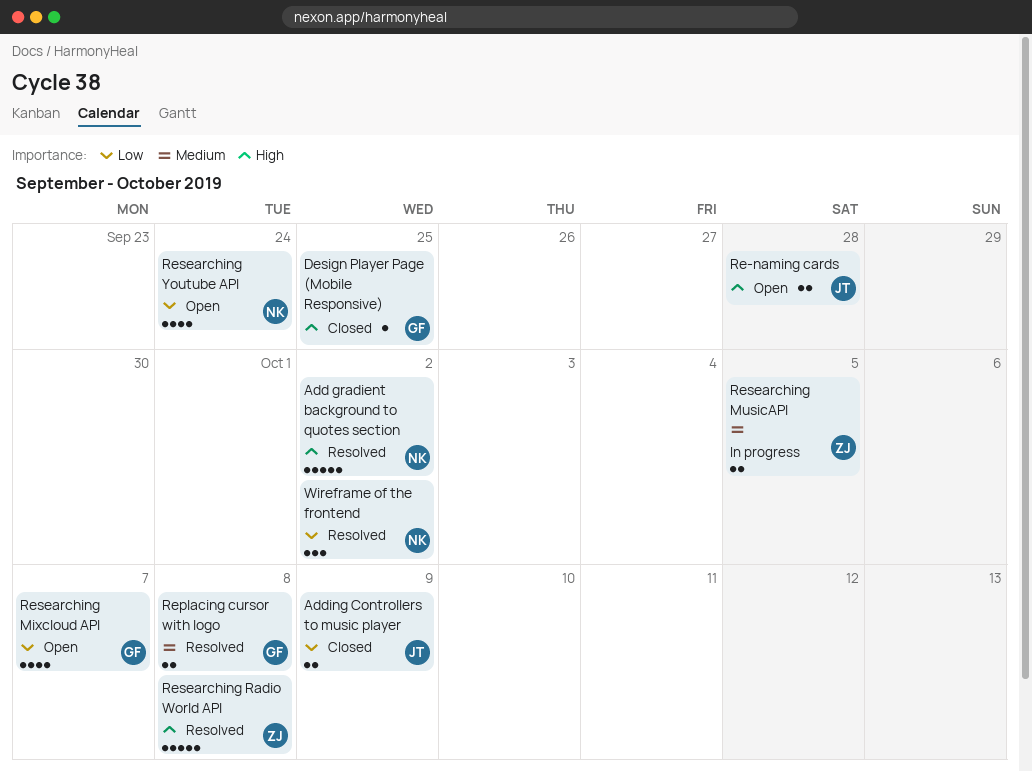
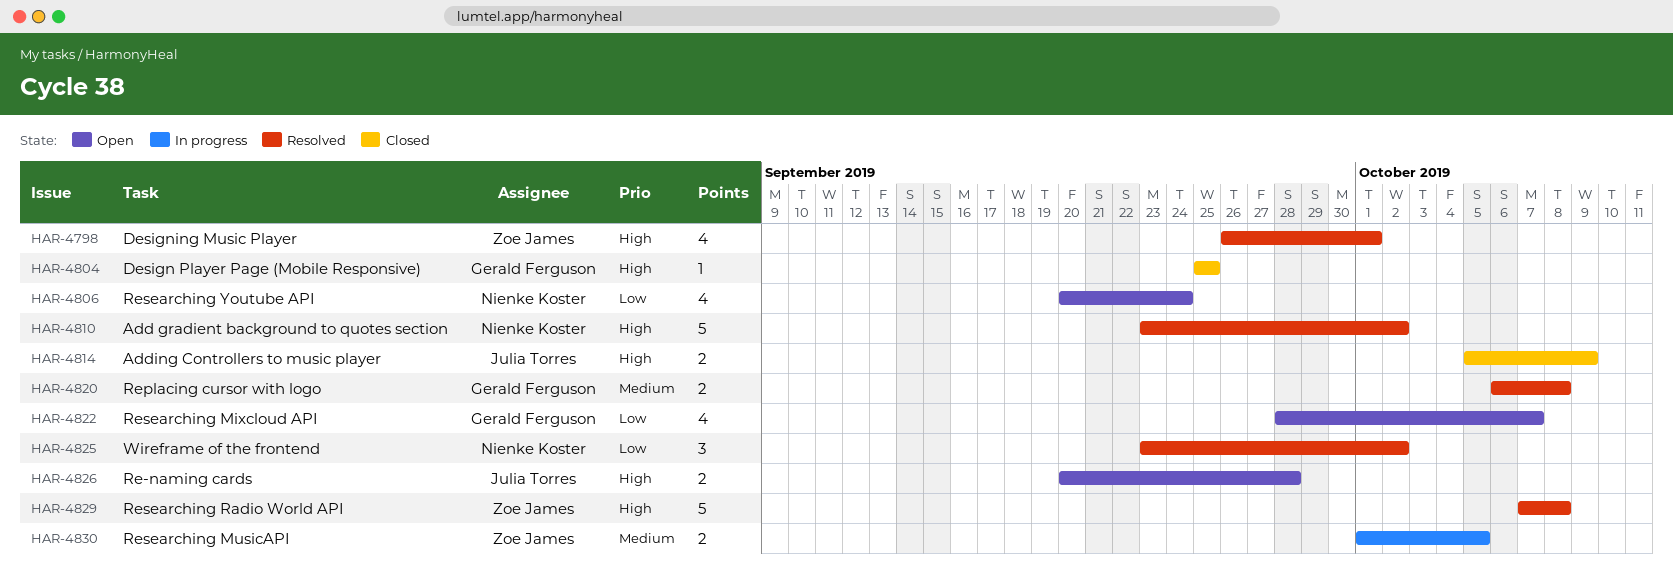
Adding Controllers to music player, priority: Low -> High
Designing Music Player: none -> present

